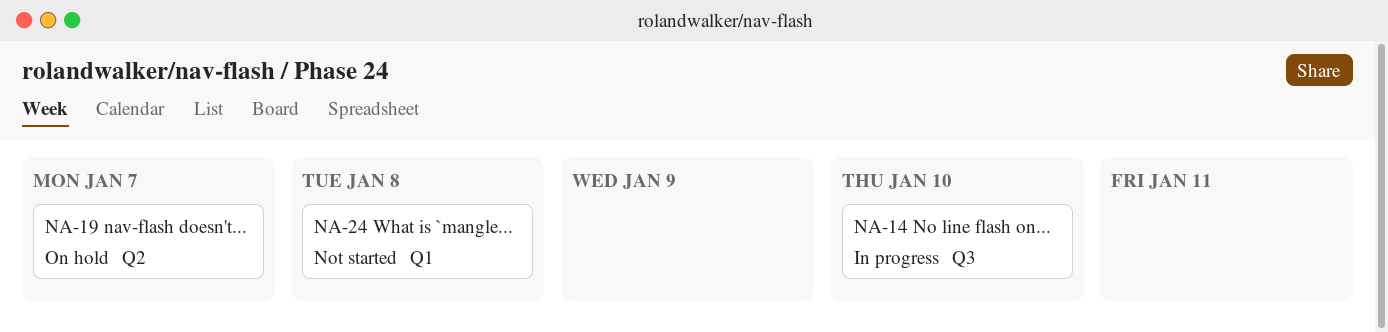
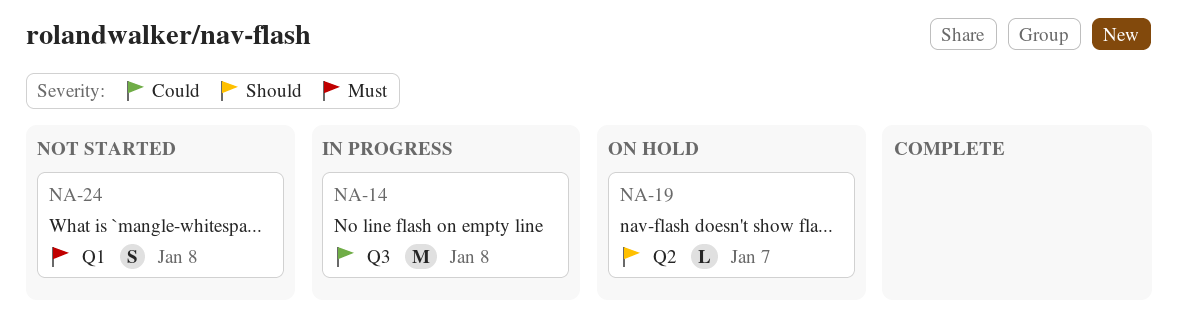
NA-14, due: Jan 10 -> Jan 8

